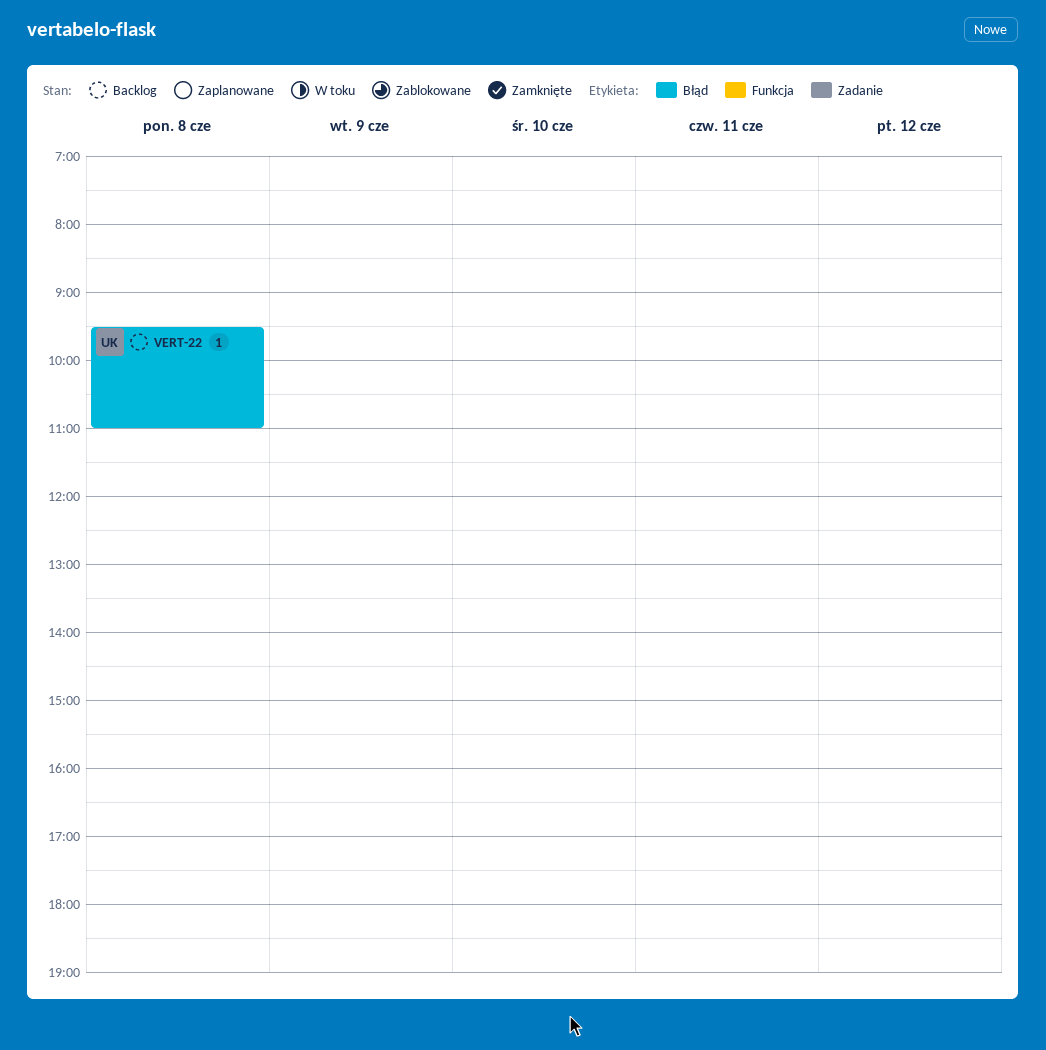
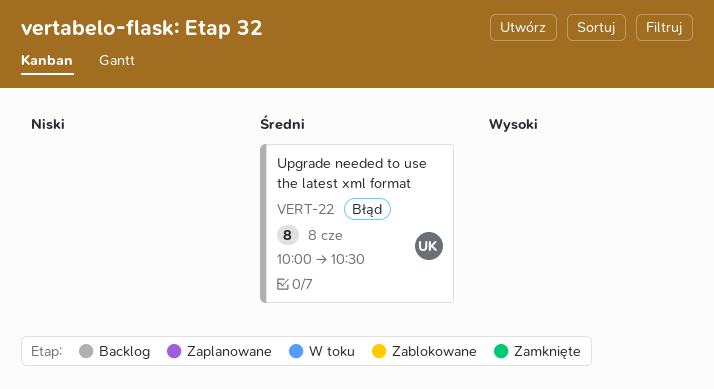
VERT-22, estimate: 1 -> 8
VERT-22, begins: 09:30 -> 10:00
VERT-22, ends: 11:00 -> 10:30

